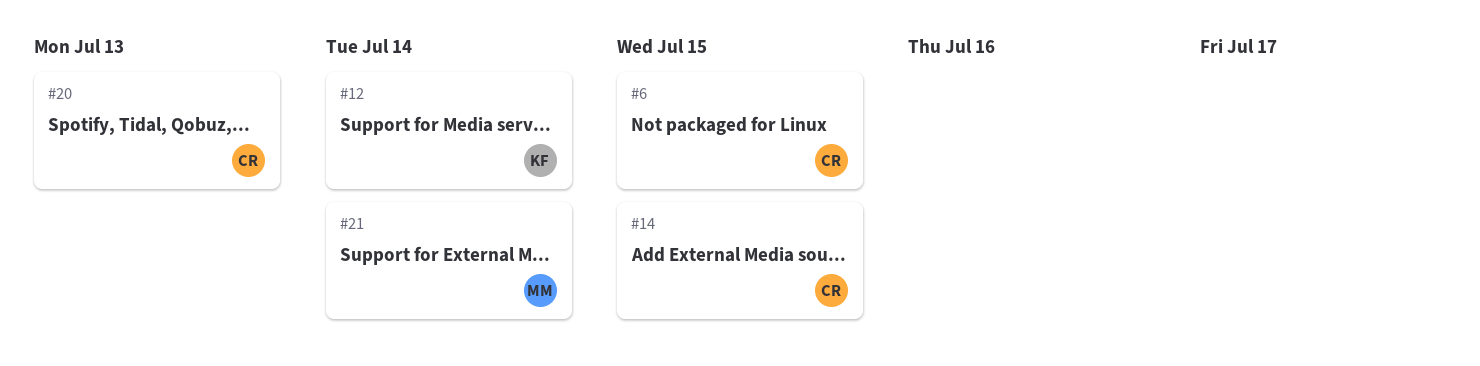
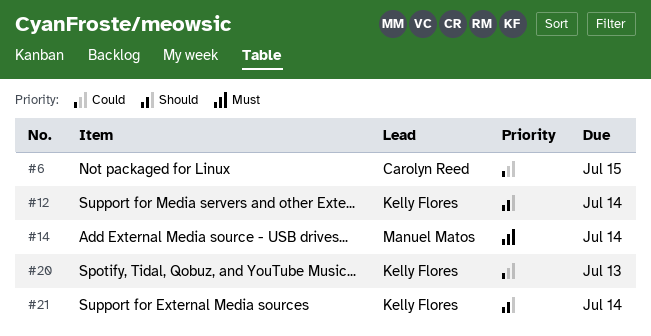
#14, owner: Carolyn Reed -> Manuel Matos
#14, due: Jul 15 -> Jul 14
#20, owner: Carolyn Reed -> Kelly Flores
#21, owner: Manuel Matos -> Kelly Flores

